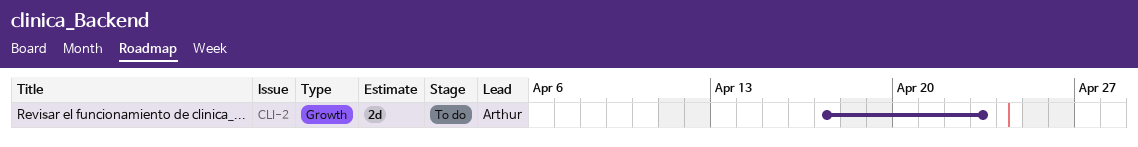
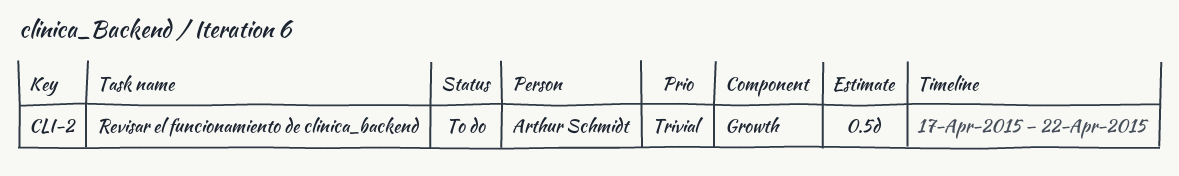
CLI-2, estimate: 2d -> 0.5d
CLI-2, due: Apr 23 -> Apr 22

